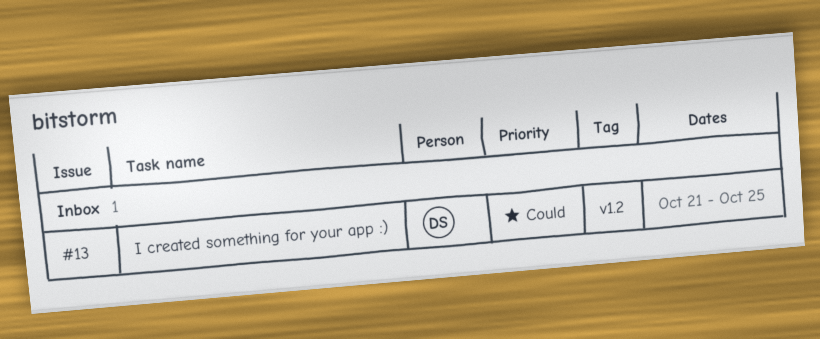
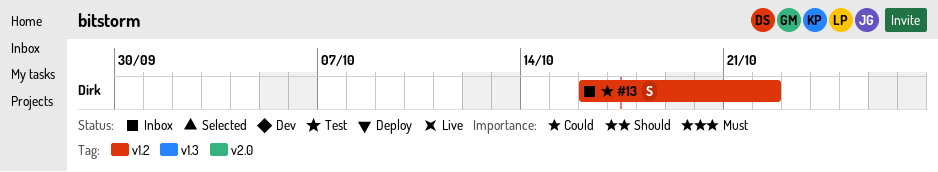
#13, start: Oct 21 -> Oct 16
#13, due: Oct 25 -> Oct 22

